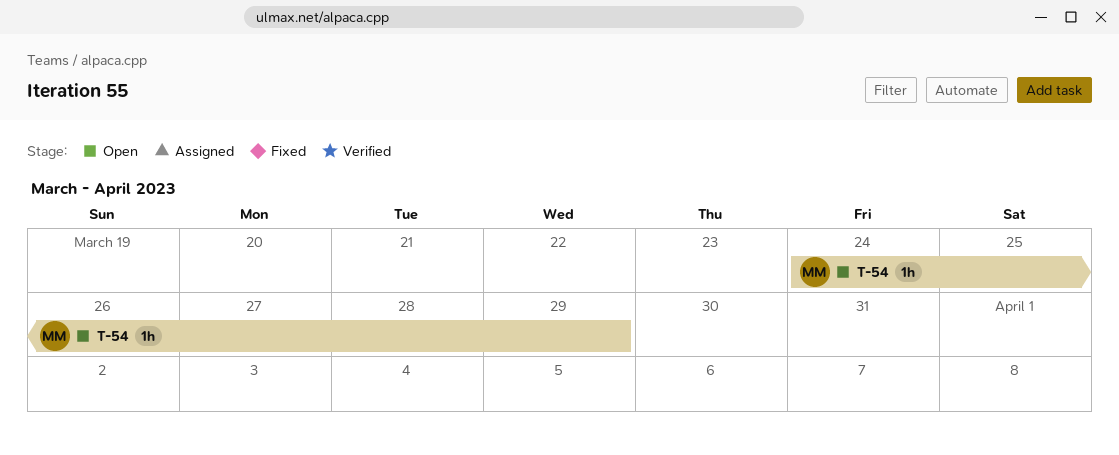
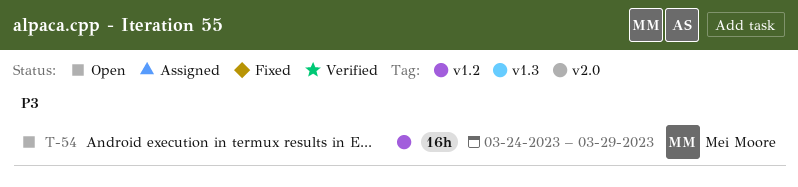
T-54, estimate: 1h -> 16h

